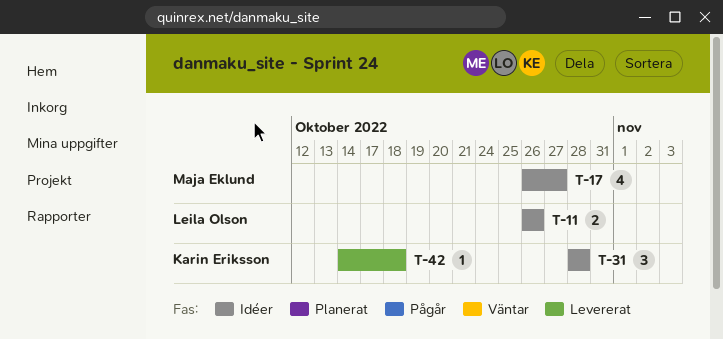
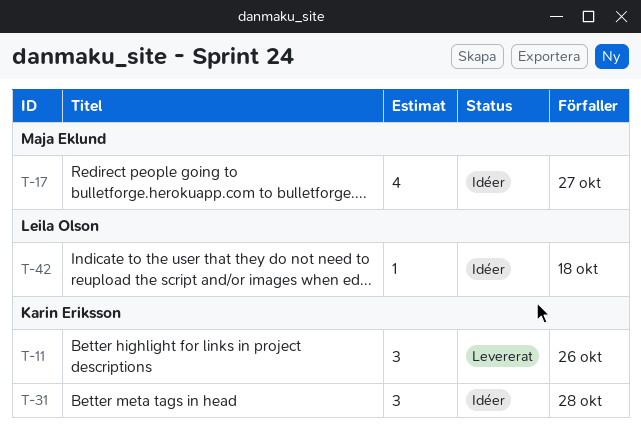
T-11, status: Idéer -> Levererat
T-11, owner: Leila Olson -> Karin Eriksson
T-11, estimate: 2 -> 3
T-42, status: Levererat -> Idéer
T-42, owner: Karin Eriksson -> Leila Olson

